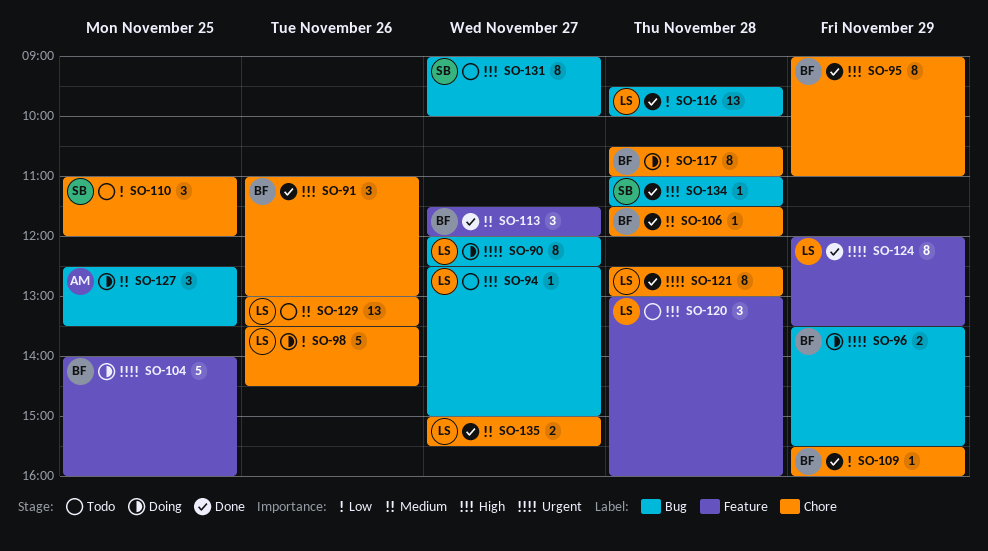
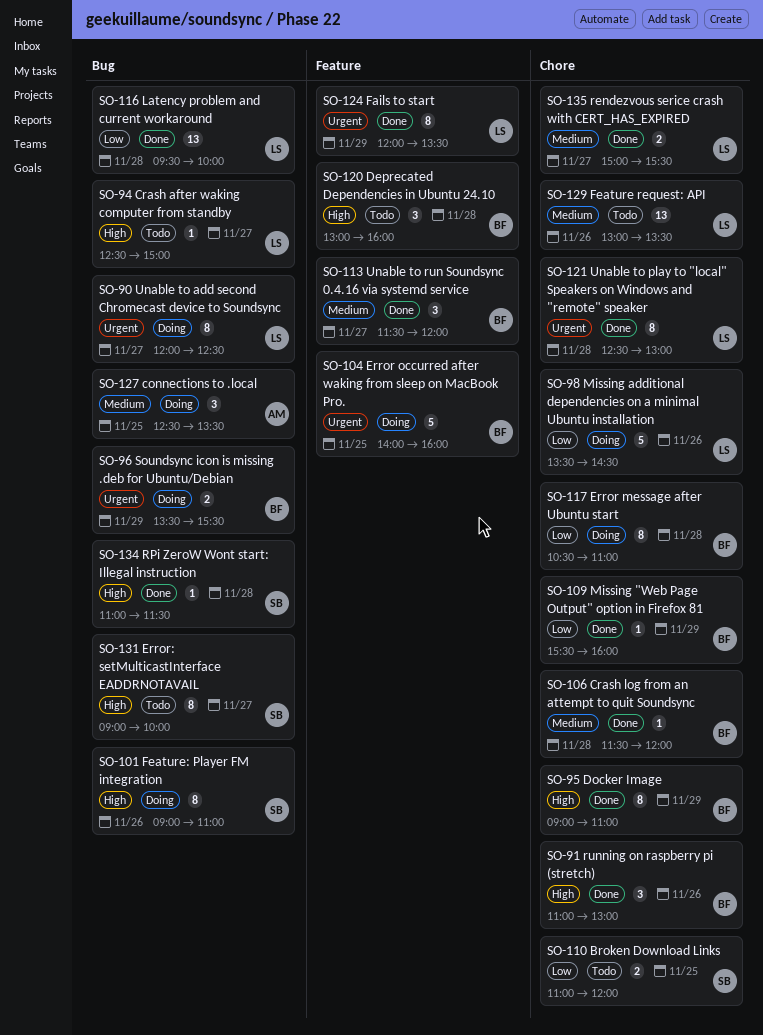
SO-101: none -> present
SO-110, estimate: 3 -> 2
SO-120, owner: LS -> BF

